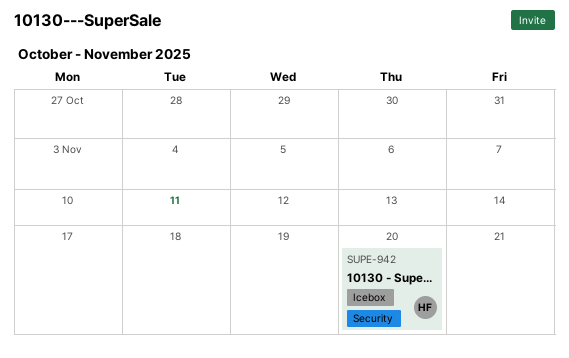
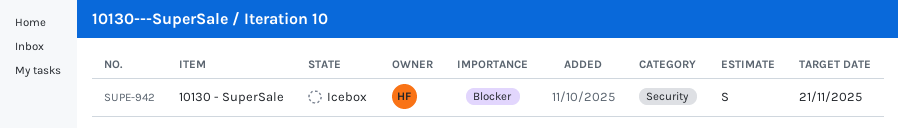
SUPE-942, due: Nov 20 -> Nov 21

